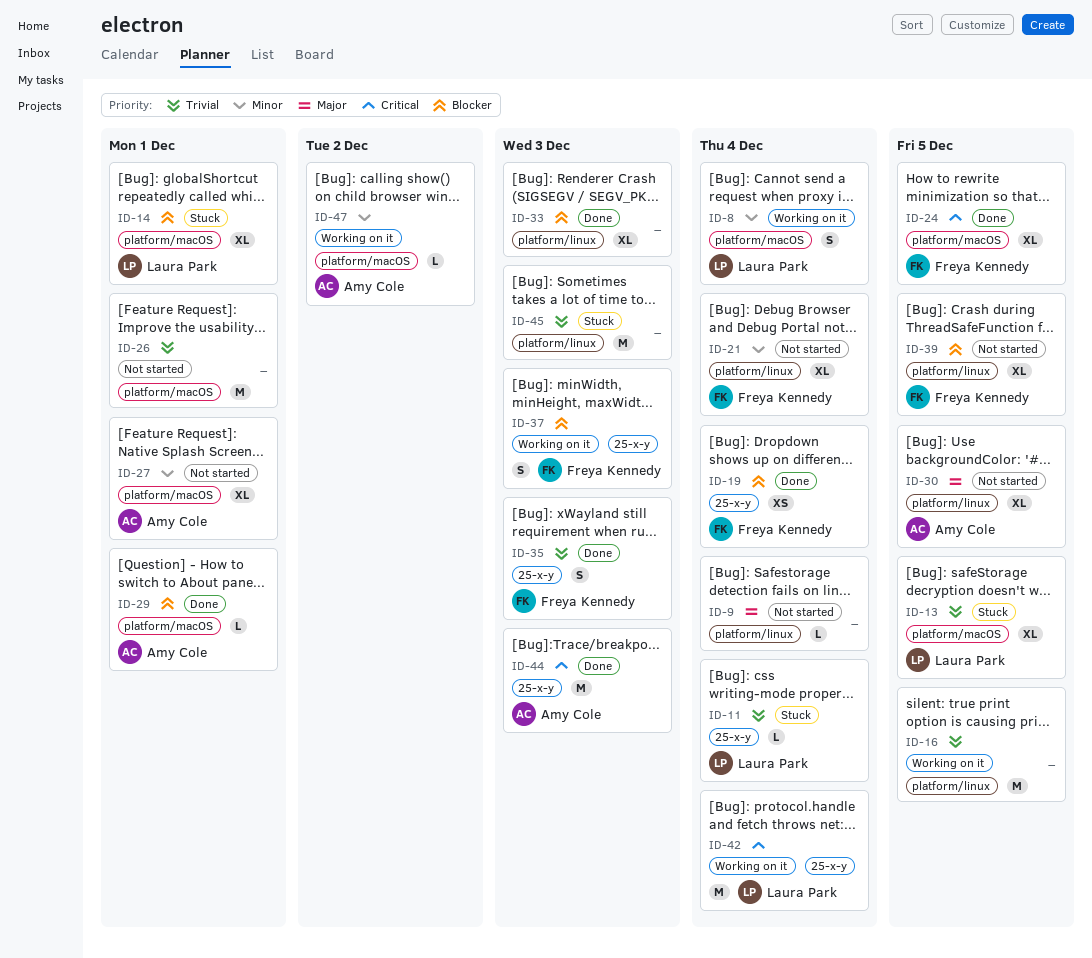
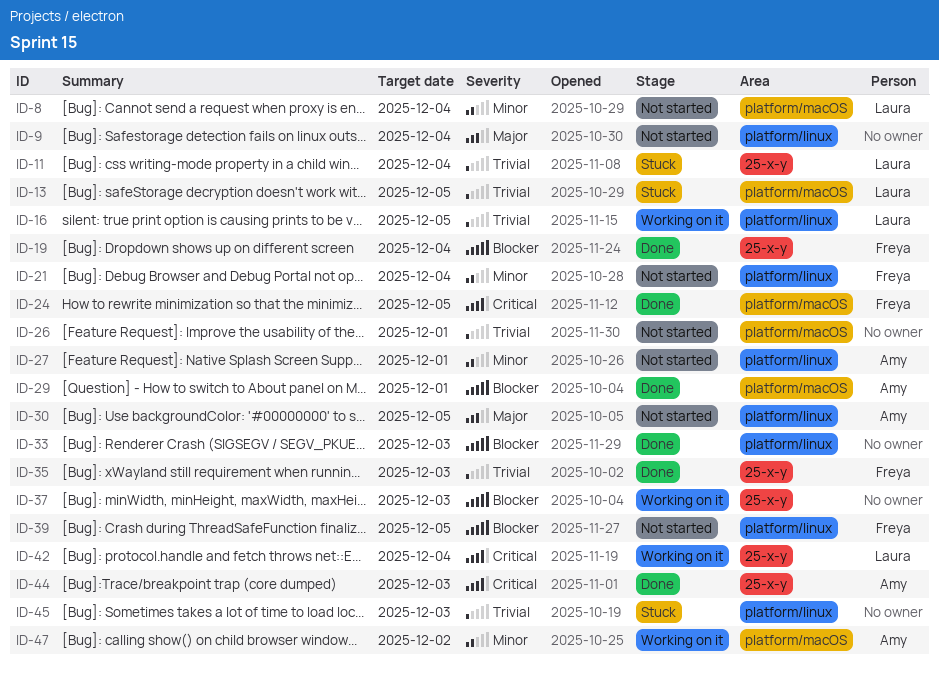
ID-8, status: Working on it -> Not started
ID-14: present -> none
ID-16, owner: none -> Laura Park
ID-27, label: platform/macOS -> platform/linux
ID-37, owner: Freya Kennedy -> none

